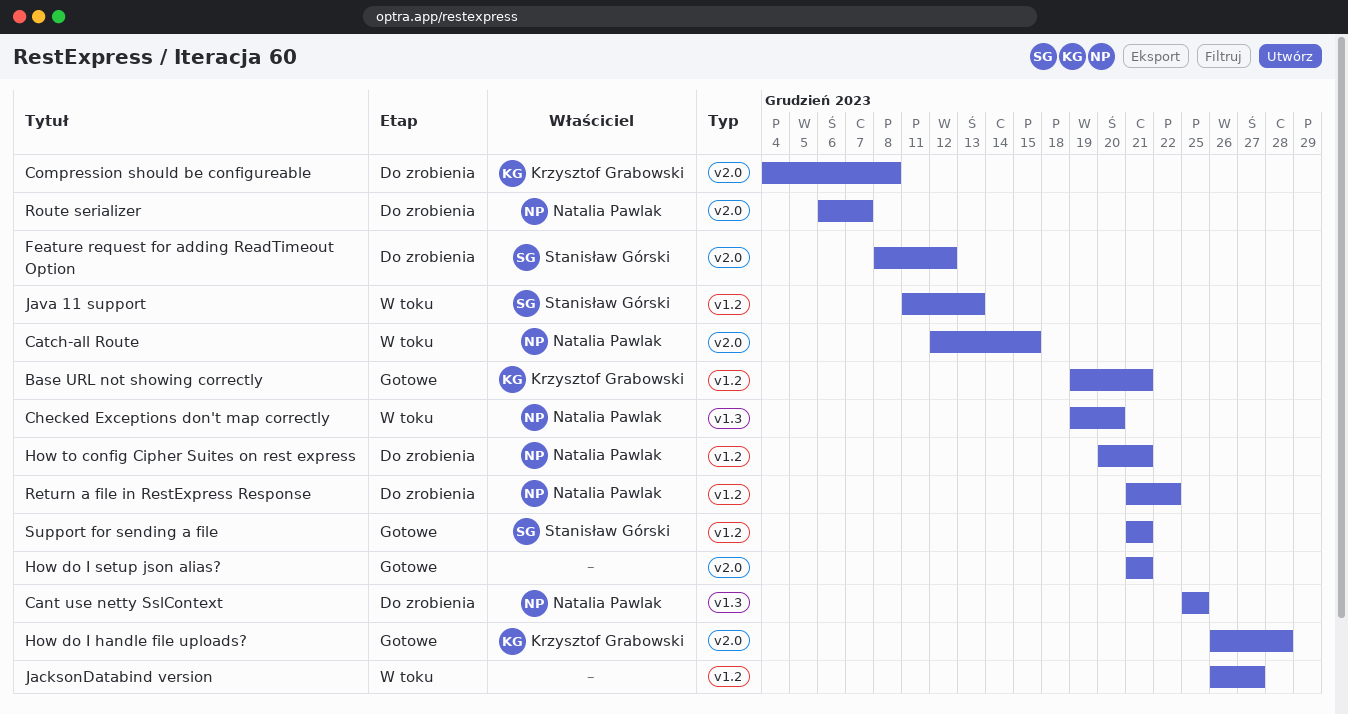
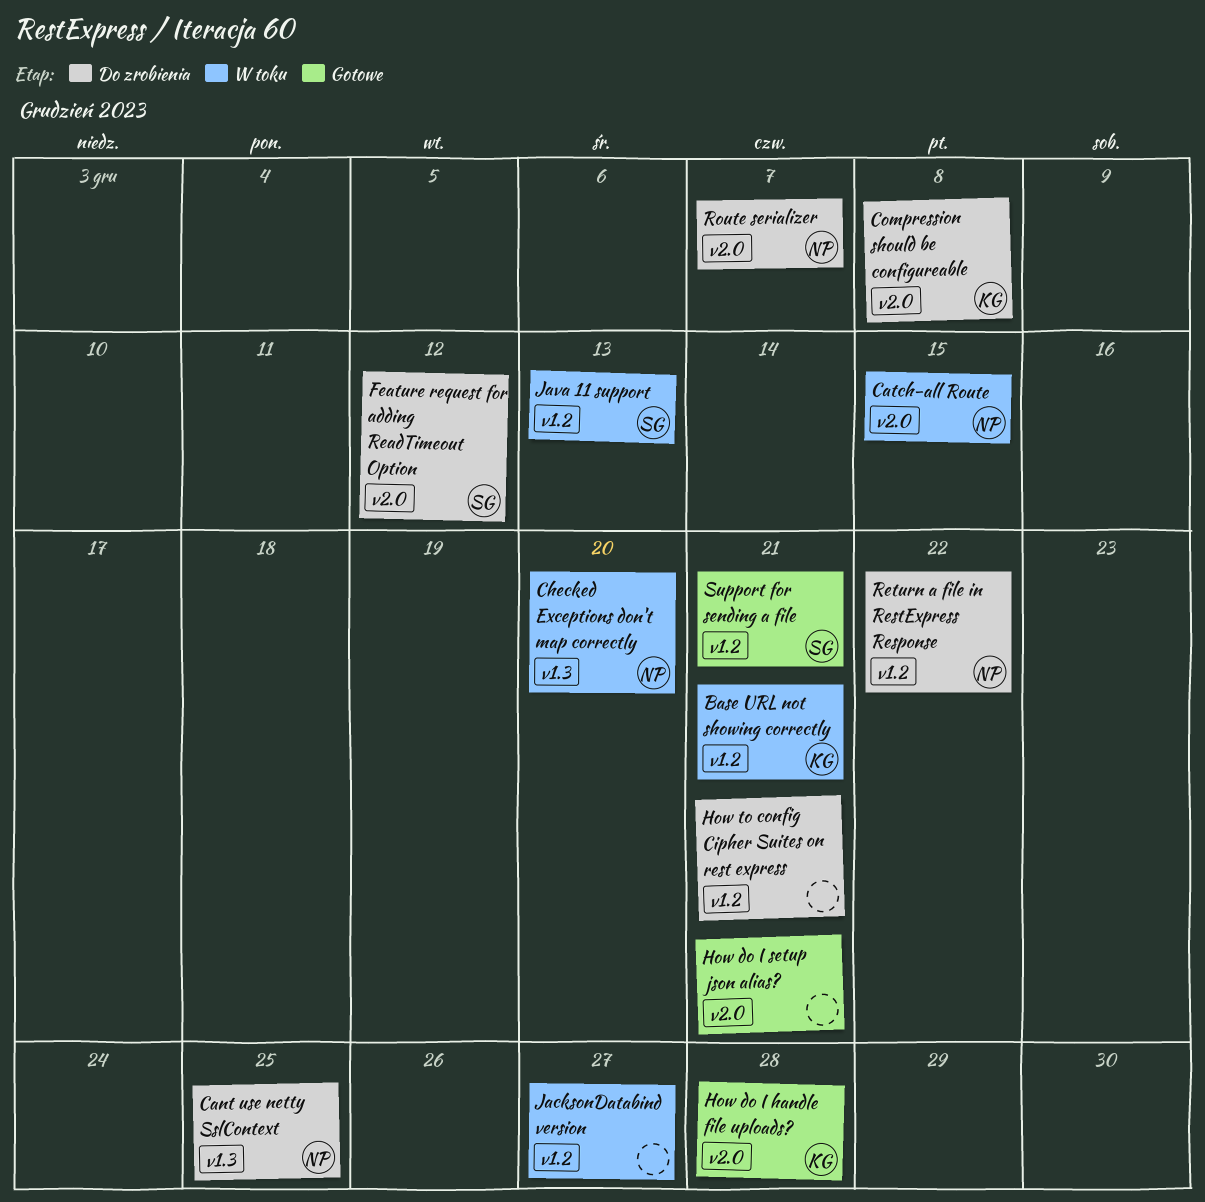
Base URL not showing correctly, status: Gotowe -> W toku
How to config Cipher Suites on rest express, owner: Natalia Pawlak -> none

